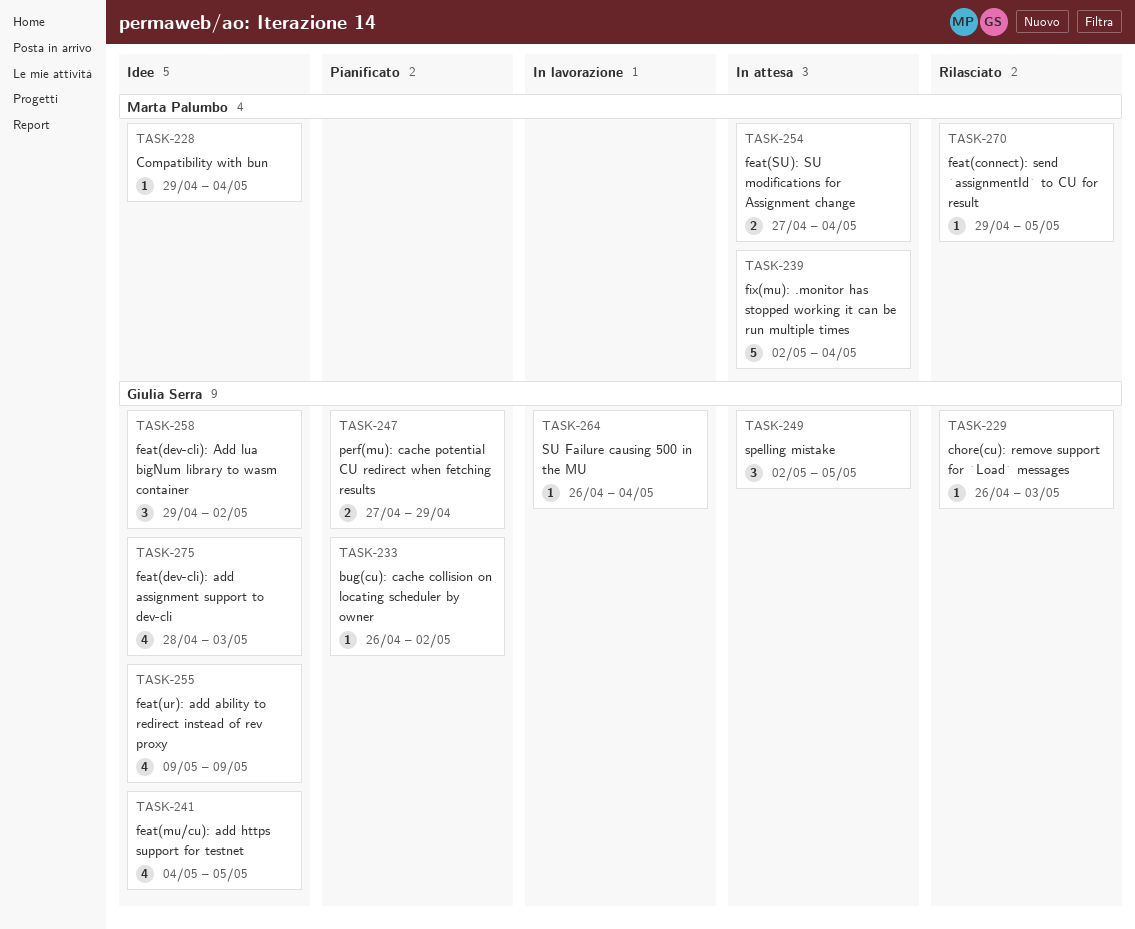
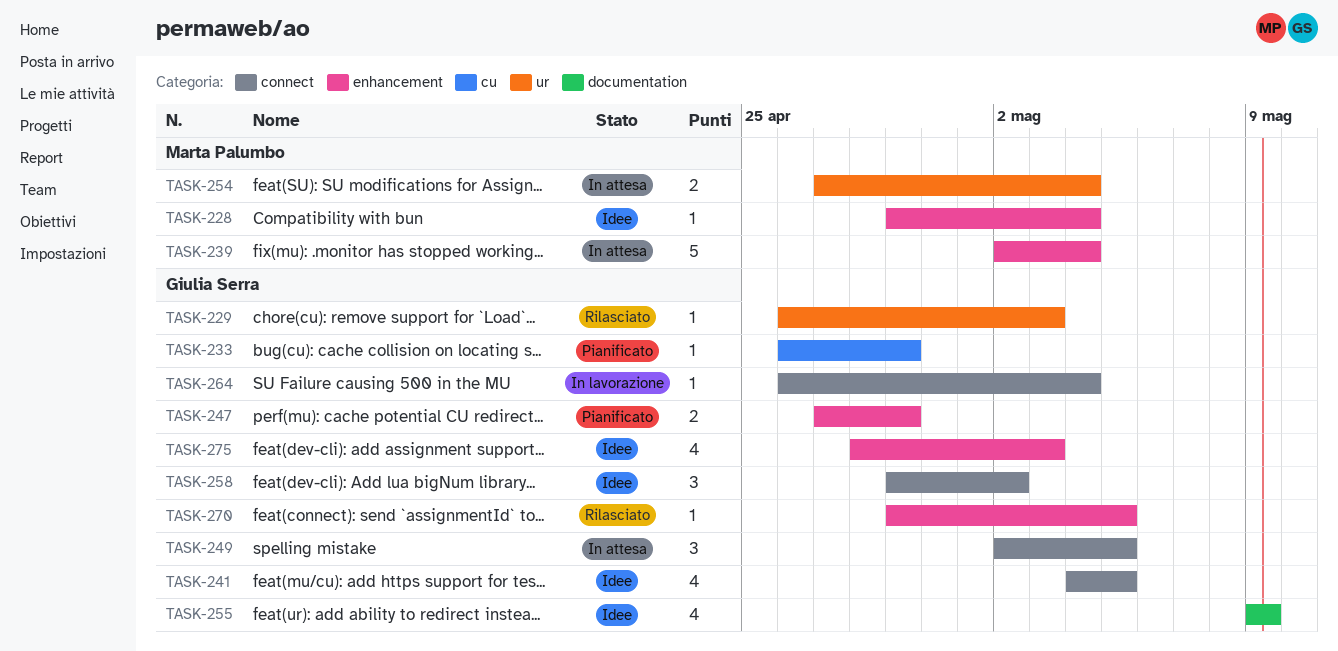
TASK-233, due: May 2 -> Apr 29
TASK-270, owner: Marta Palumbo -> Giulia Serra

